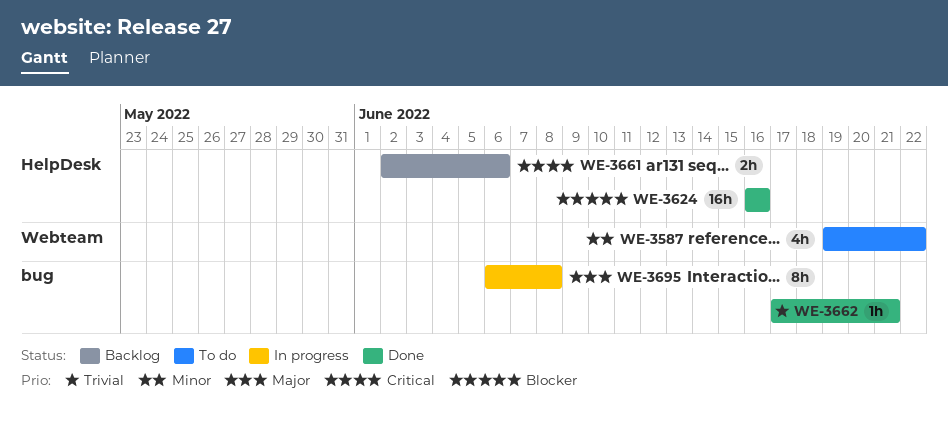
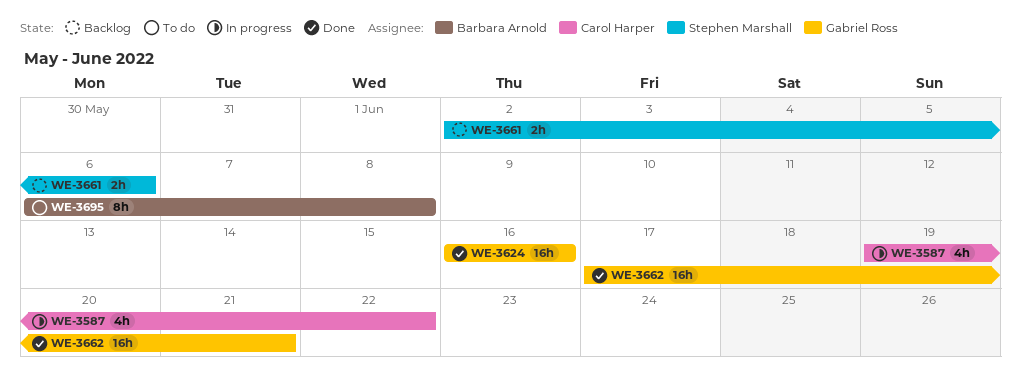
WE-3587, status: To do -> In progress
WE-3662, estimate: 1h -> 16h
WE-3695, status: In progress -> To do

